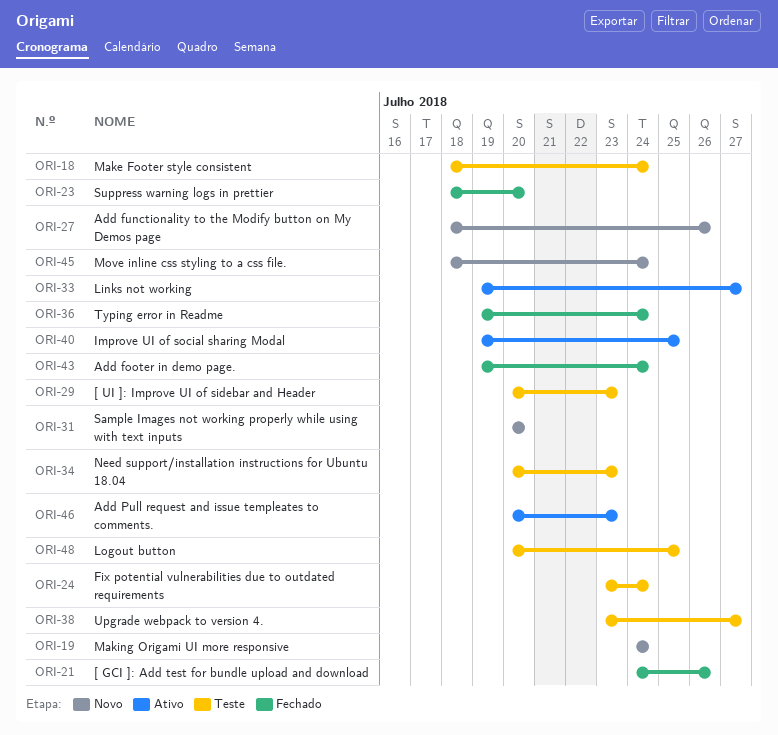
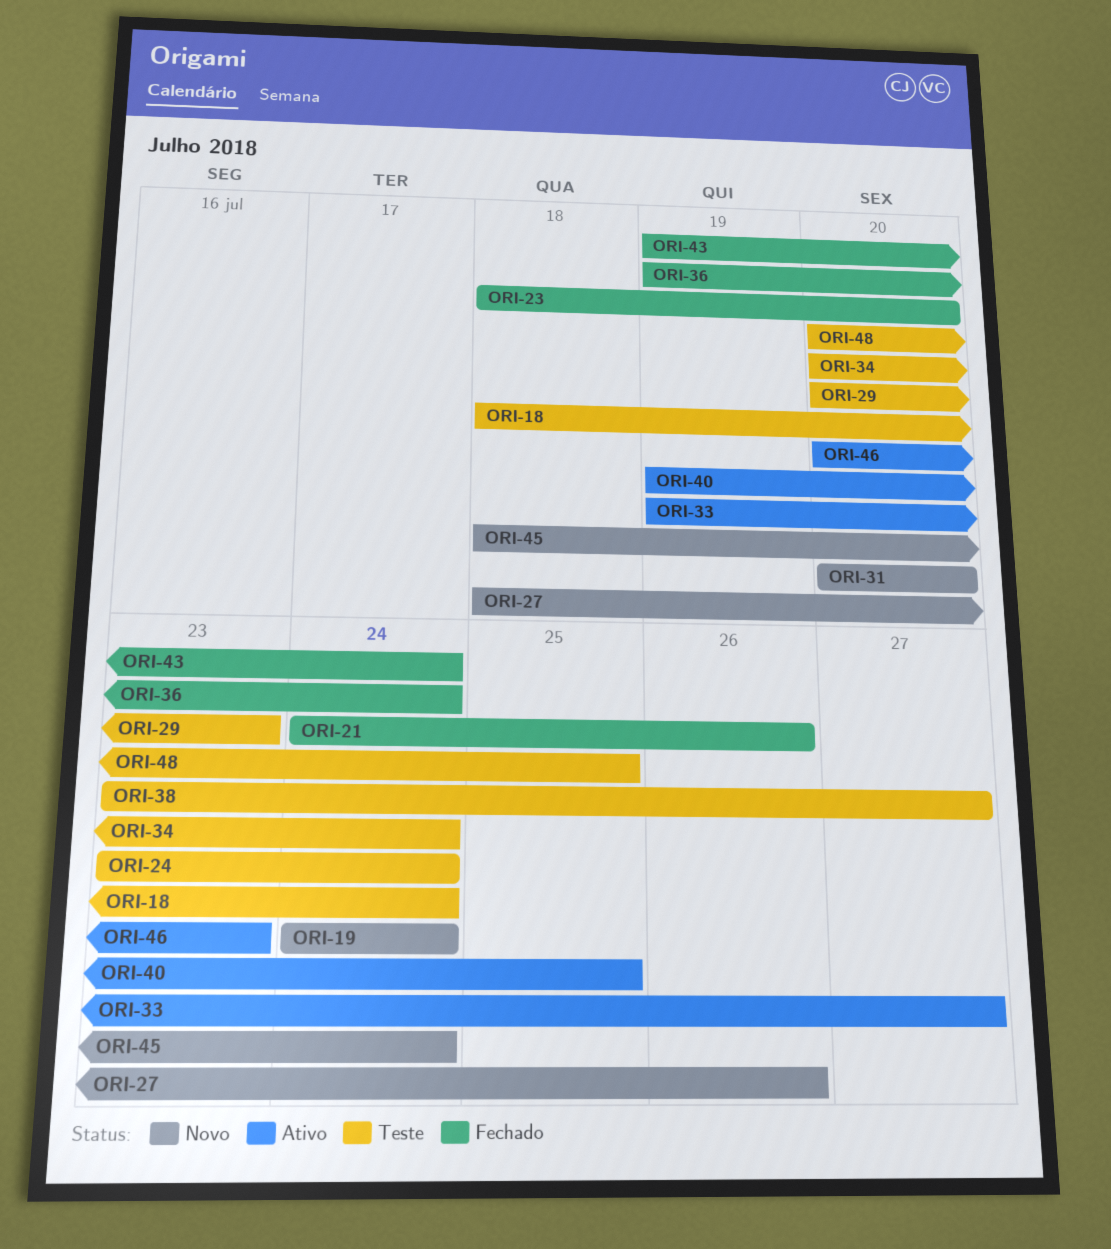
ORI-34, due: Jul 23 -> Jul 24

